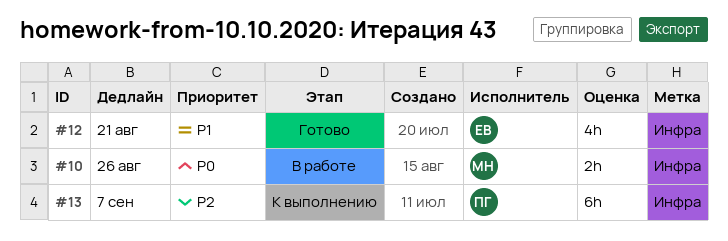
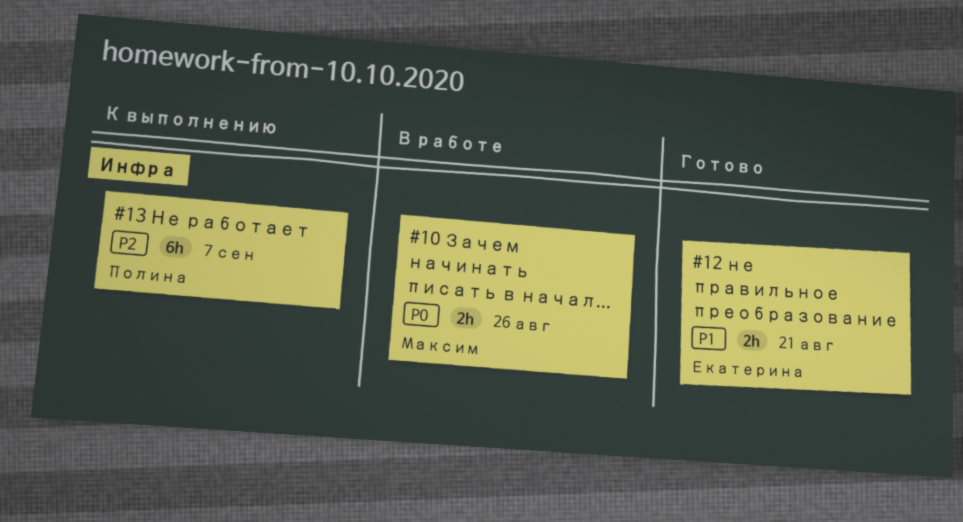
#12, estimate: 4h -> 2h

